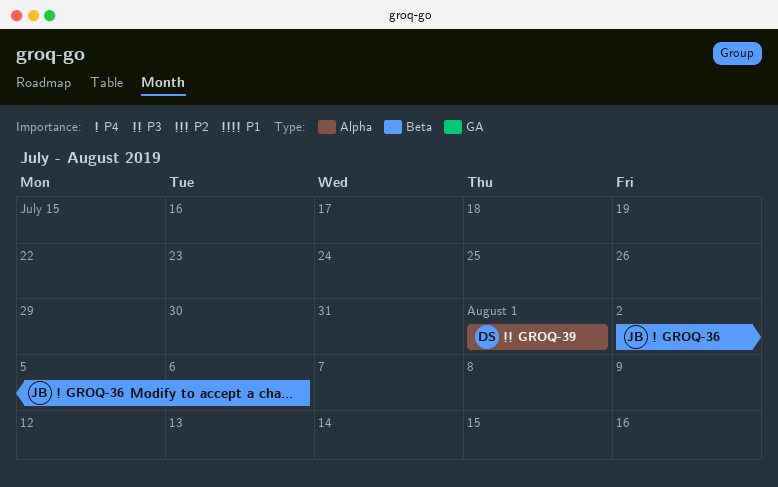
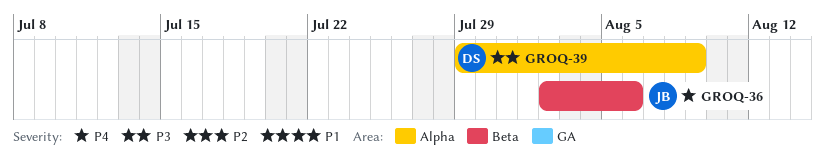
GROQ-39, start: Aug 1 -> Jul 29
GROQ-39, due: Aug 1 -> Aug 9

